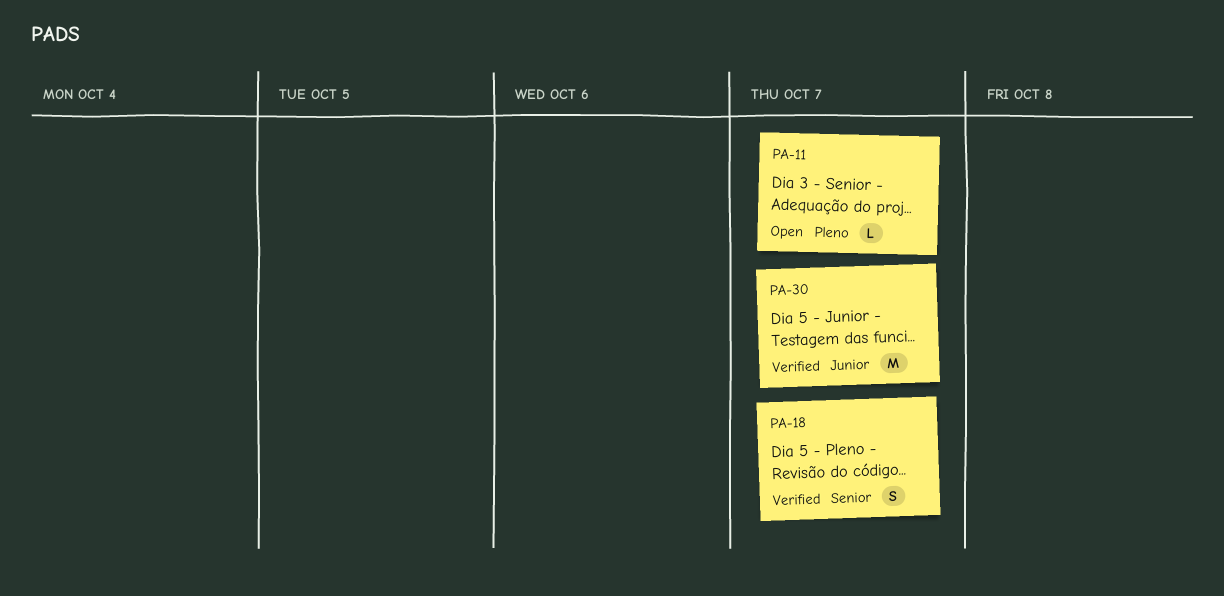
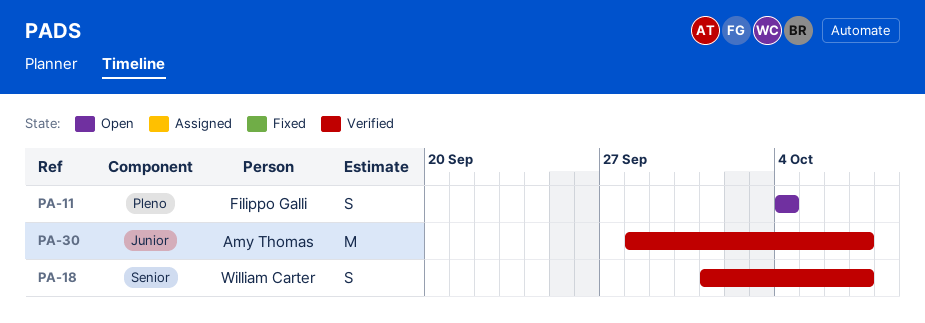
PA-11, estimate: L -> S
PA-11, due: Oct 7 -> Oct 4

